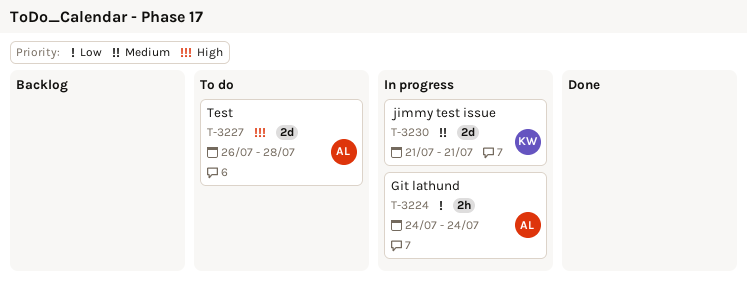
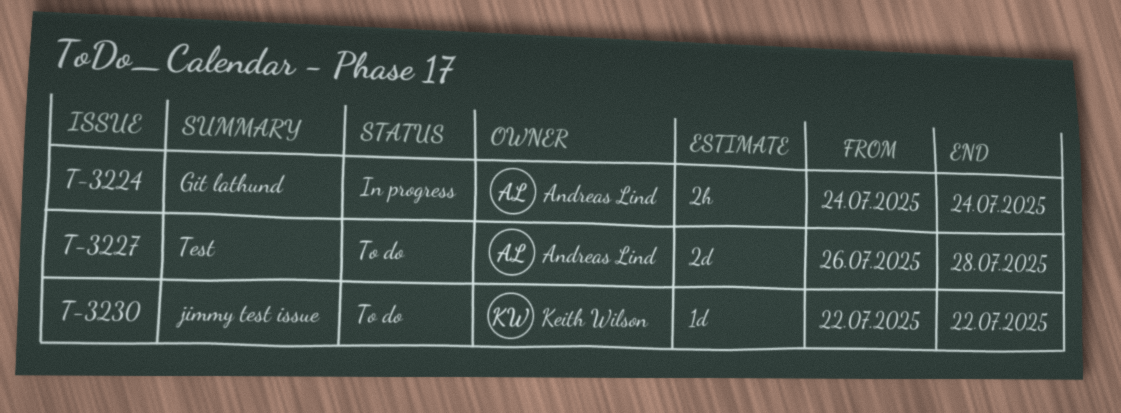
T-3230, status: In progress -> To do
T-3230, estimate: 2d -> 1d
T-3230, start: Jul 21 -> Jul 22
T-3230, due: Jul 21 -> Jul 22

